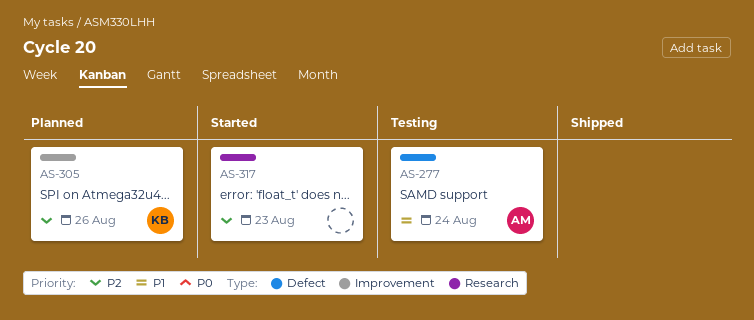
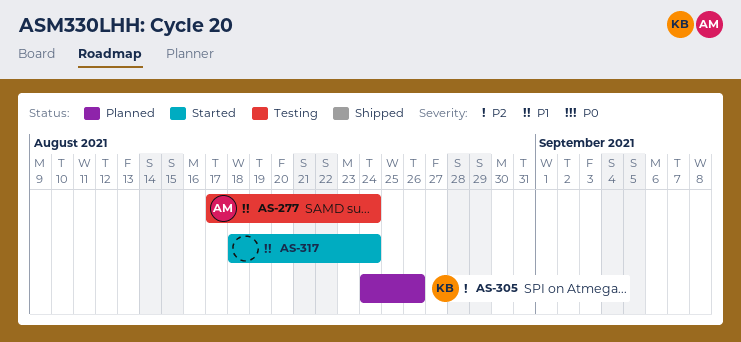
AS-317, priority: P2 -> P1
AS-317, due: Aug 23 -> Aug 24

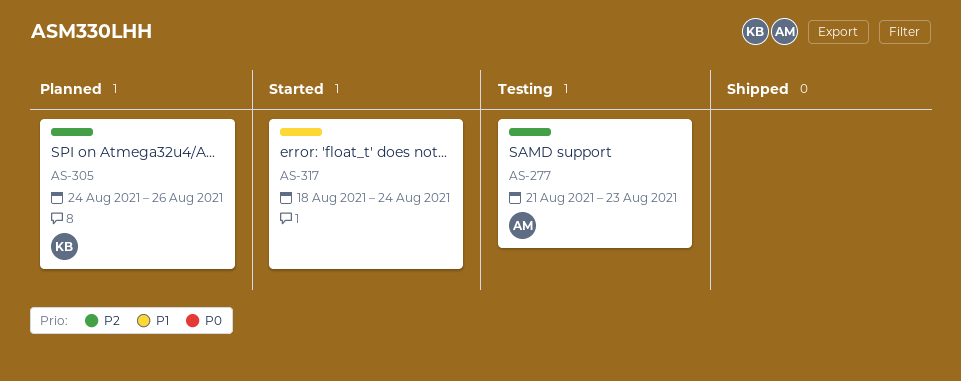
AS-277, priority: P1 -> P2
AS-277, start: Aug 17 -> Aug 21
AS-277, due: Aug 24 -> Aug 23

